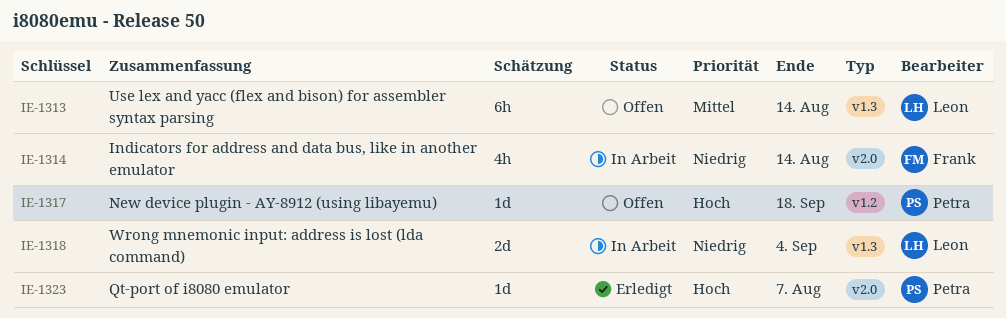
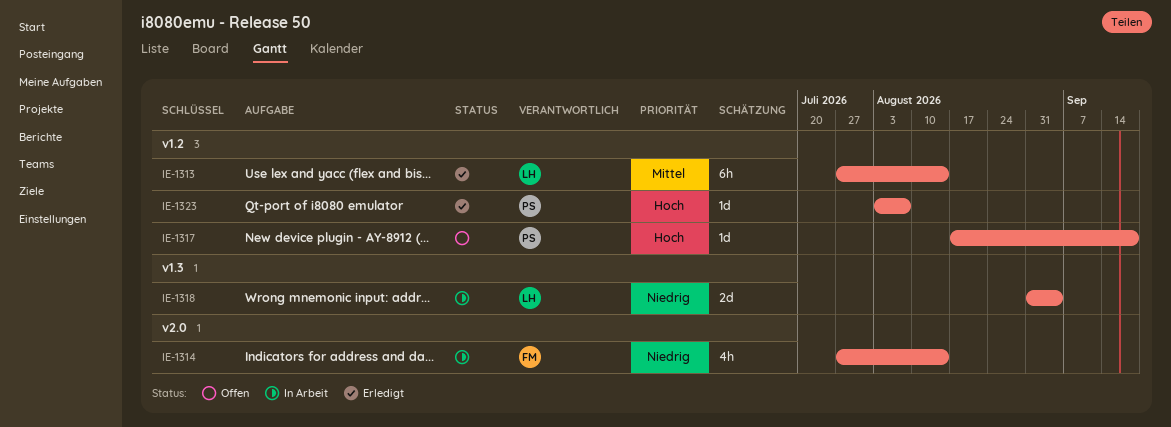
IE-1313, status: Offen -> Erledigt
IE-1313, label: v1.3 -> v1.2
IE-1323, label: v2.0 -> v1.2

